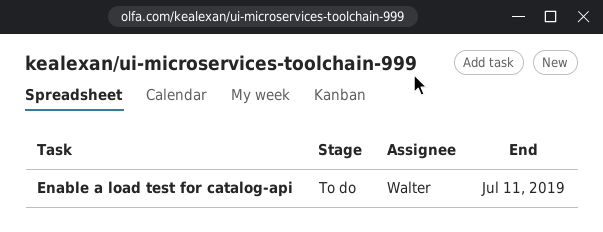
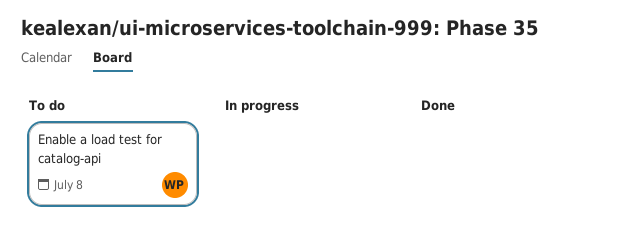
Enable a load test for catalog-api, due: Jul 11 -> Jul 8

